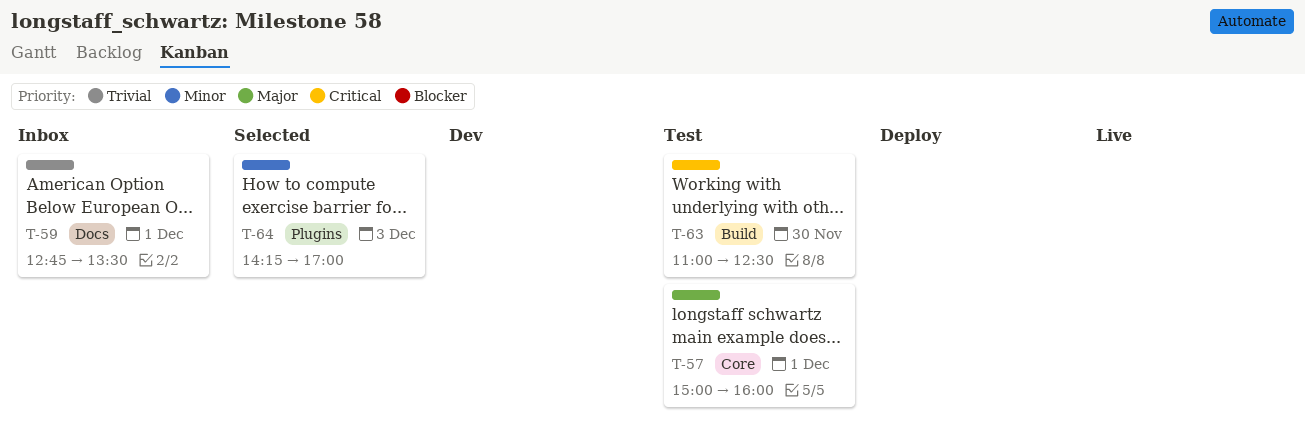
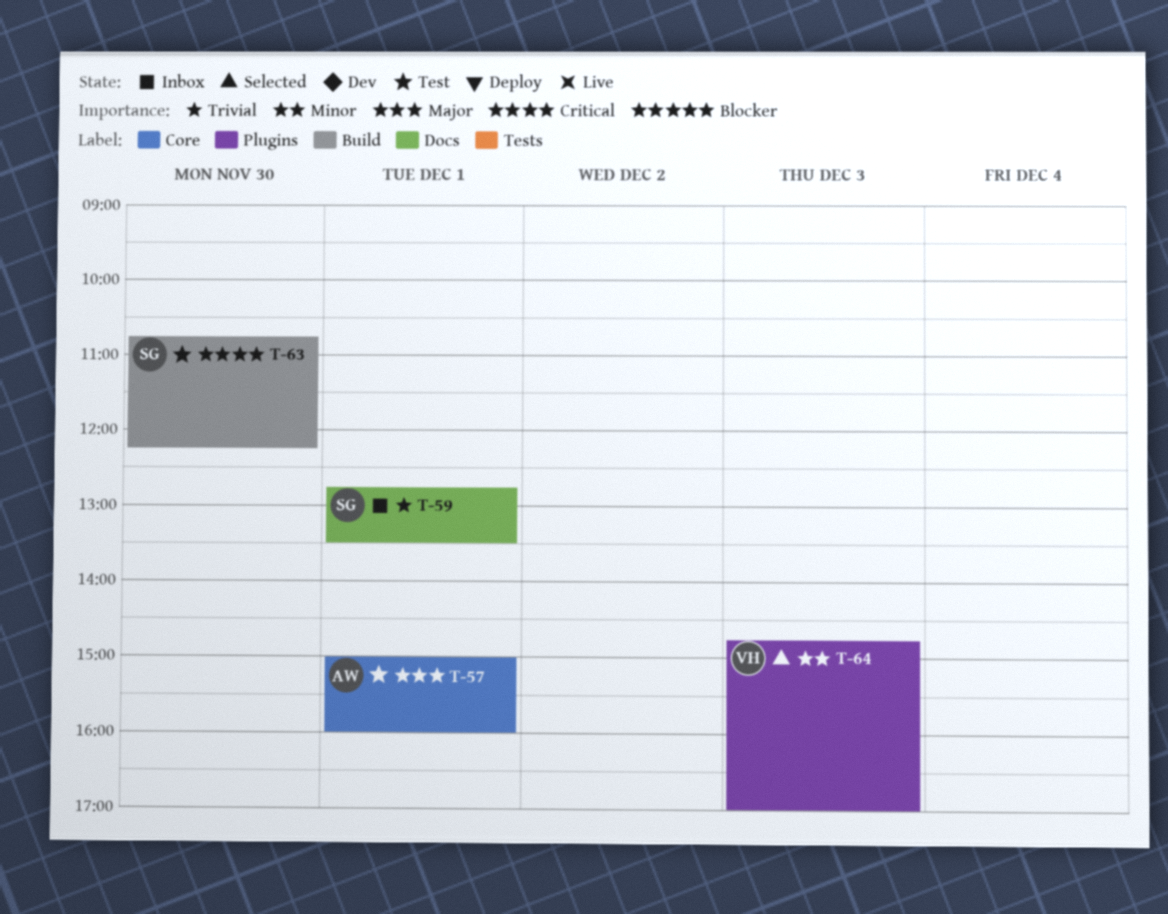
T-63, begins: 11:00 -> 10:45
T-63, ends: 12:30 -> 12:15
T-64, begins: 14:15 -> 14:45

